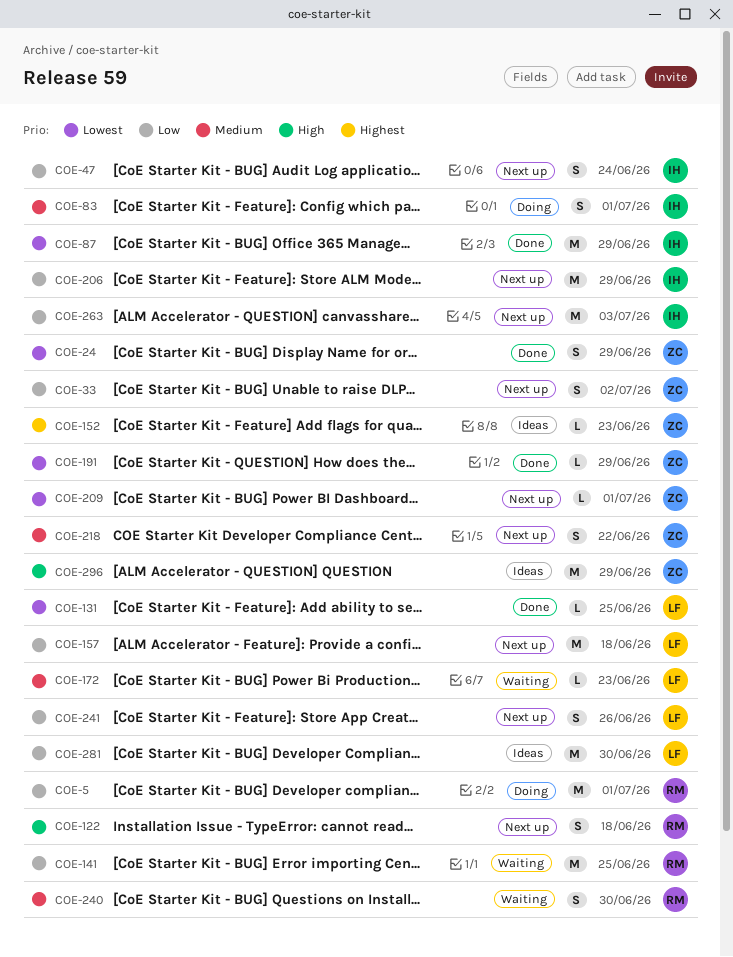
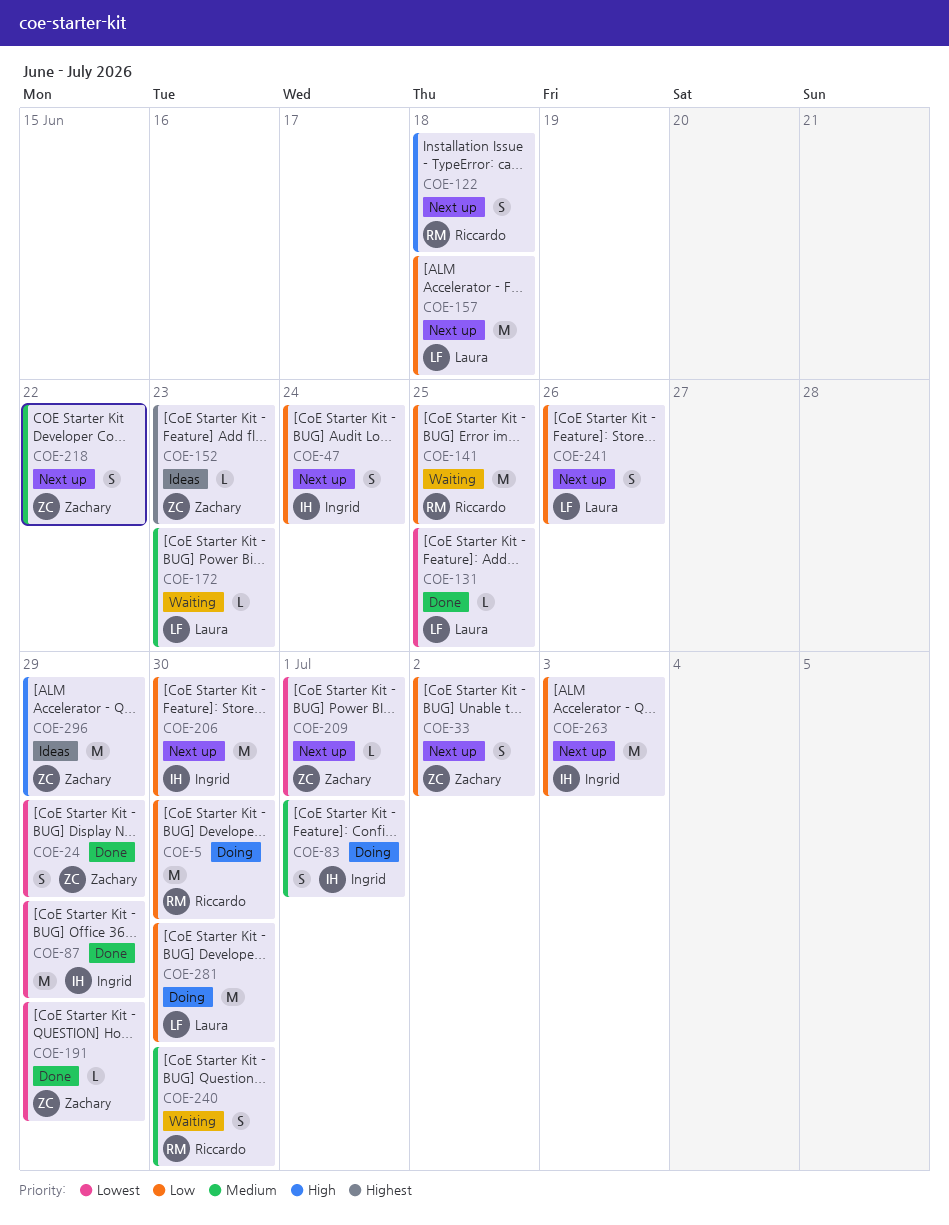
COE-5, due: Jul 1 -> Jun 30
COE-206, due: Jun 29 -> Jun 30
COE-281, status: Ideas -> Doing

